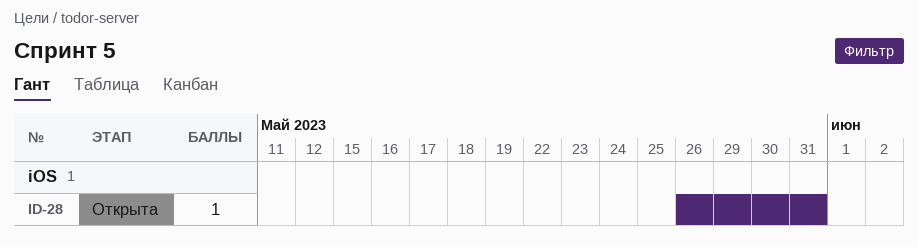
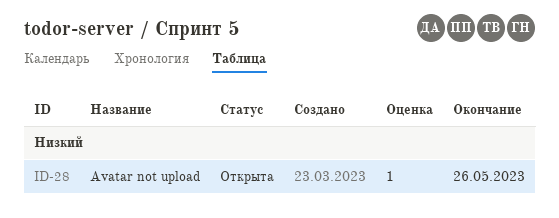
ID-28, due: May 31 -> May 26

